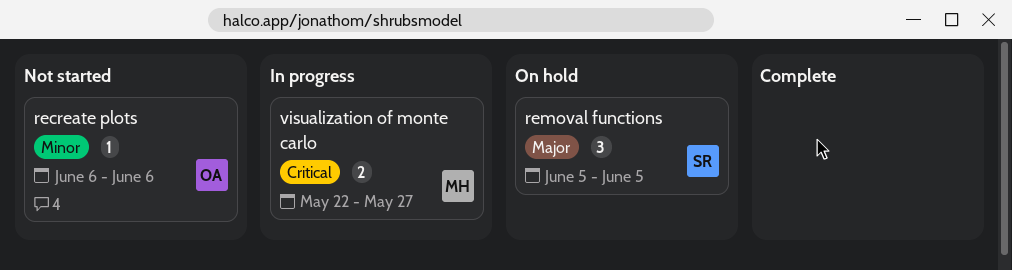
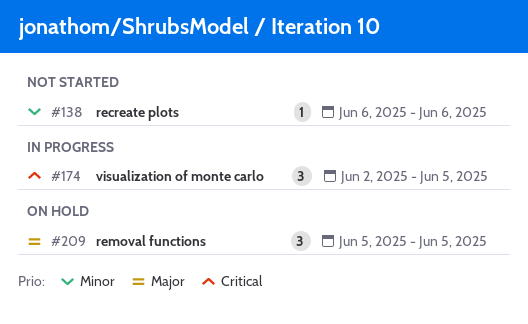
visualization of monte carlo, estimate: 2 -> 3
visualization of monte carlo, start: May 22 -> Jun 2
visualization of monte carlo, due: May 27 -> Jun 5

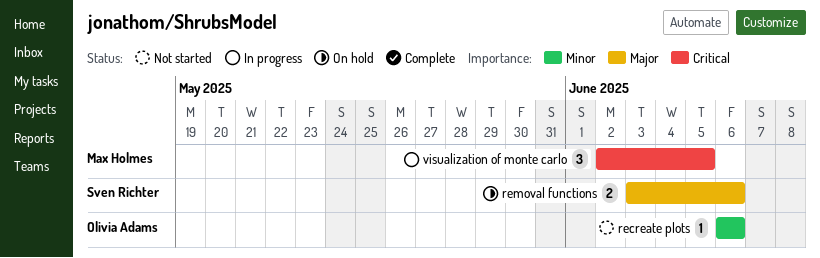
removal functions, estimate: 3 -> 2
removal functions, start: Jun 5 -> Jun 3
removal functions, due: Jun 5 -> Jun 6

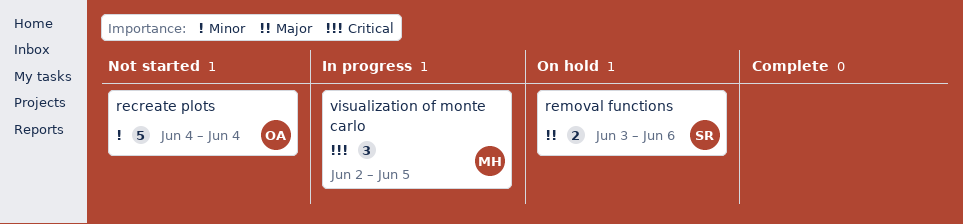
recreate plots, estimate: 1 -> 5
recreate plots, start: Jun 6 -> Jun 4
recreate plots, due: Jun 6 -> Jun 4

